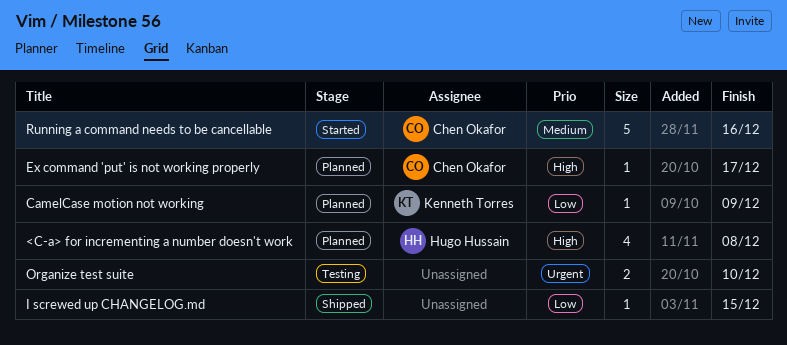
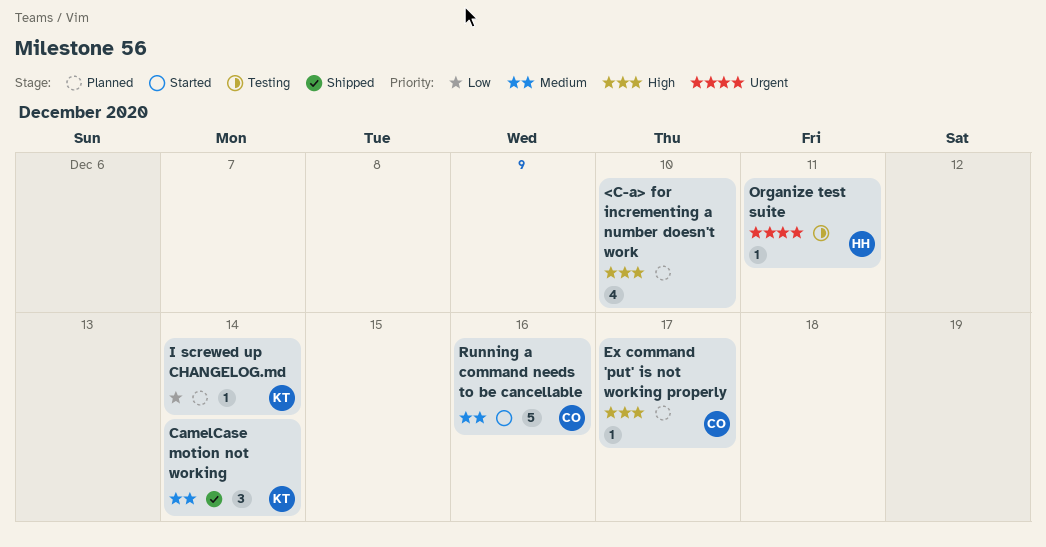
<C-a> for incrementing a number doesn't work, owner: Hugo Hussain -> none
<C-a> for incrementing a number doesn't work, due: Dec 8 -> Dec 10
CamelCase motion not working, status: Planned -> Shipped
CamelCase motion not working, priority: Low -> Medium
CamelCase motion not working, estimate: 1 -> 3
CamelCase motion not working, due: Dec 9 -> Dec 14
I screwed up CHANGELOG.md, status: Shipped -> Planned
I screwed up CHANGELOG.md, owner: none -> Kenneth Torres
I screwed up CHANGELOG.md, due: Dec 15 -> Dec 14
Organize test suite, owner: none -> Hugo Hussain
Organize test suite, estimate: 2 -> 1
Organize test suite, due: Dec 10 -> Dec 11

